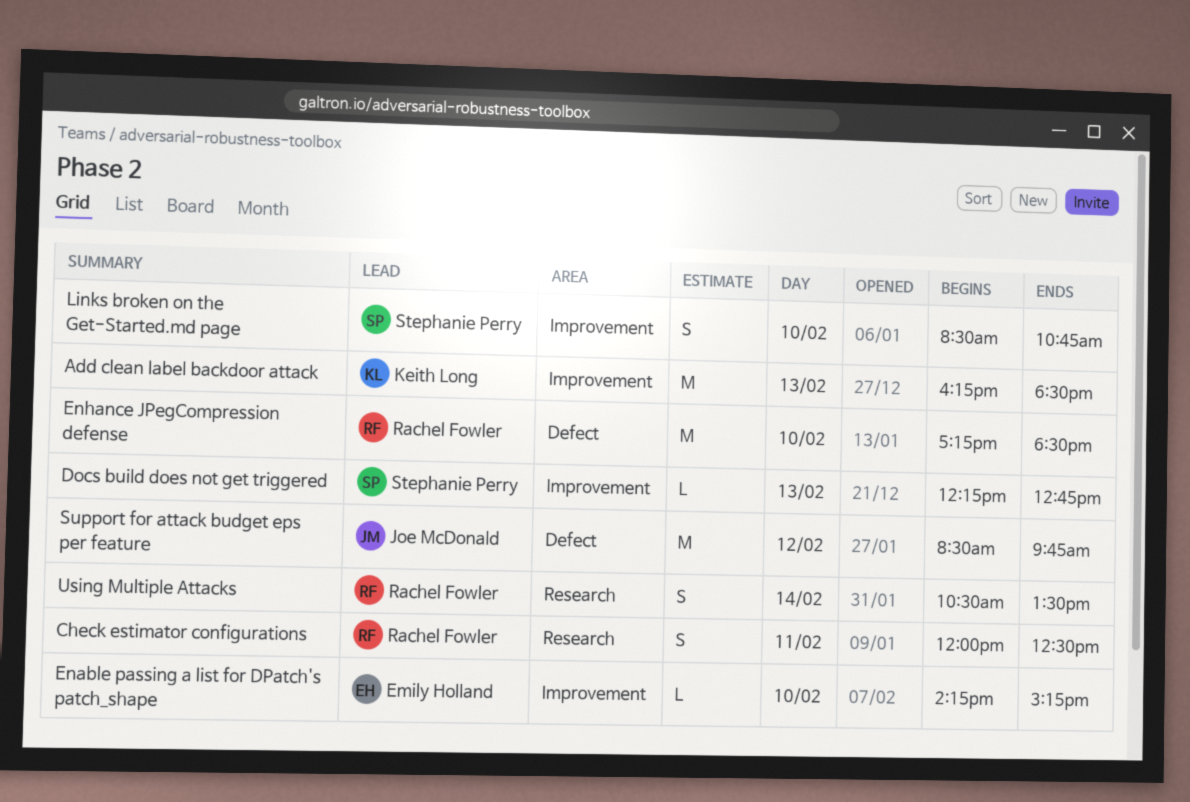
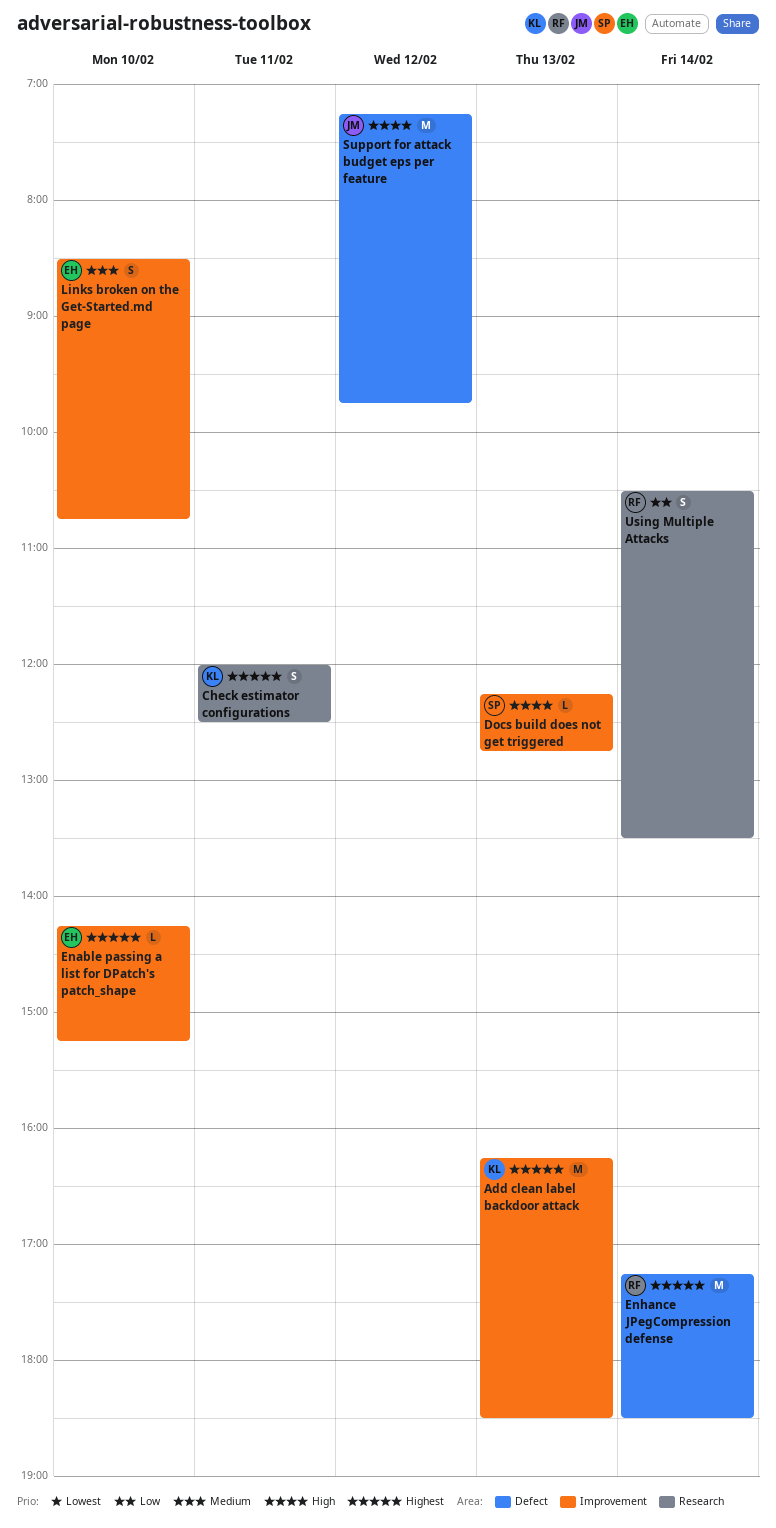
Check estimator configurations, owner: Rachel Fowler -> Keith Long
Enhance JPegCompression defense, day: Feb 10 -> Feb 14
Links broken on the Get-Started.md page, owner: Stephanie Perry -> Emily Holland
Support for attack budget eps per feature, begins: 08:30 -> 07:15

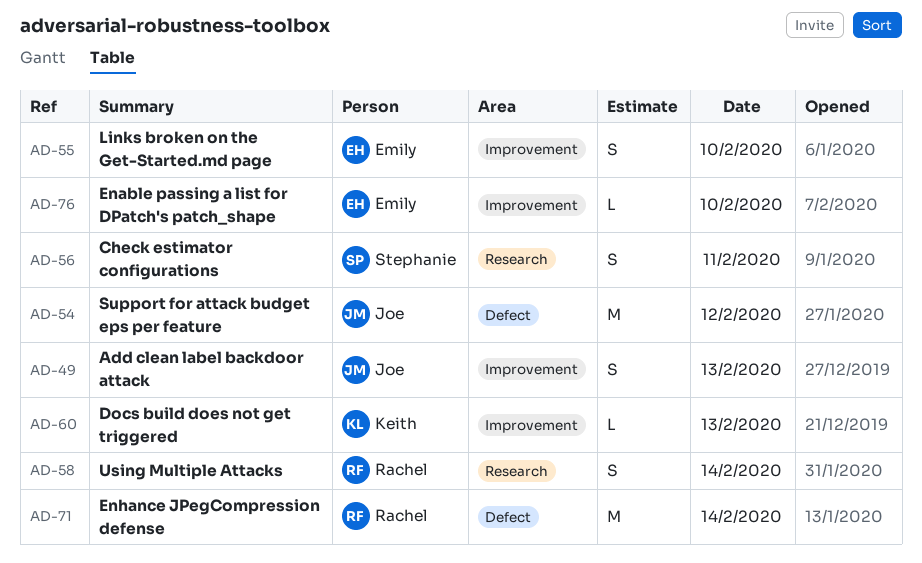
Add clean label backdoor attack, owner: Keith -> Joe
Add clean label backdoor attack, estimate: M -> S
Check estimator configurations, owner: Keith -> Stephanie
Docs build does not get triggered, owner: Stephanie -> Keith

